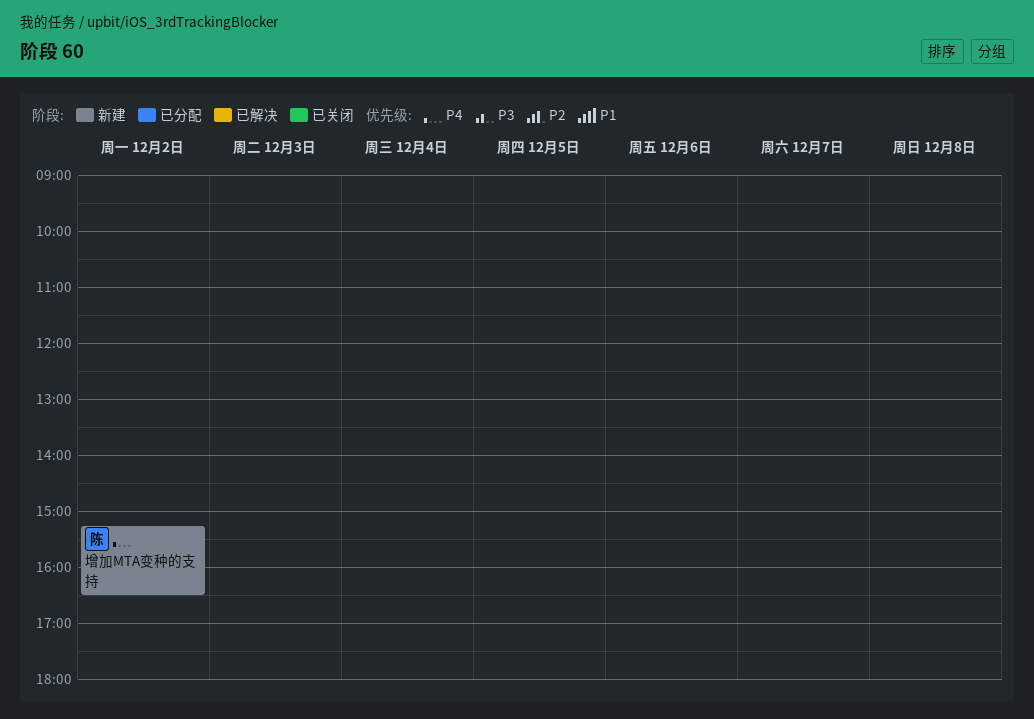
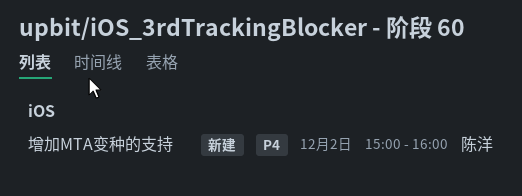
增加MTA变种的支持, begins: 15:15 -> 15:00
增加MTA变种的支持, ends: 16:30 -> 16:00

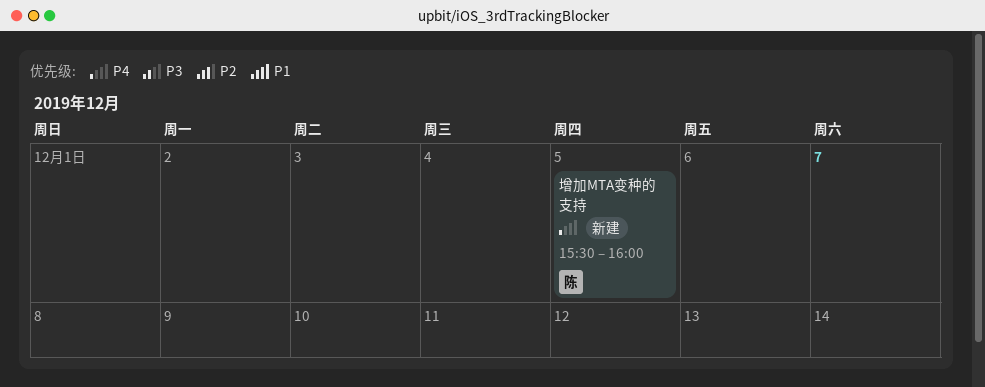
增加MTA变种的支持, day: Dec 2 -> Dec 5
增加MTA变种的支持, begins: 15:00 -> 15:30

